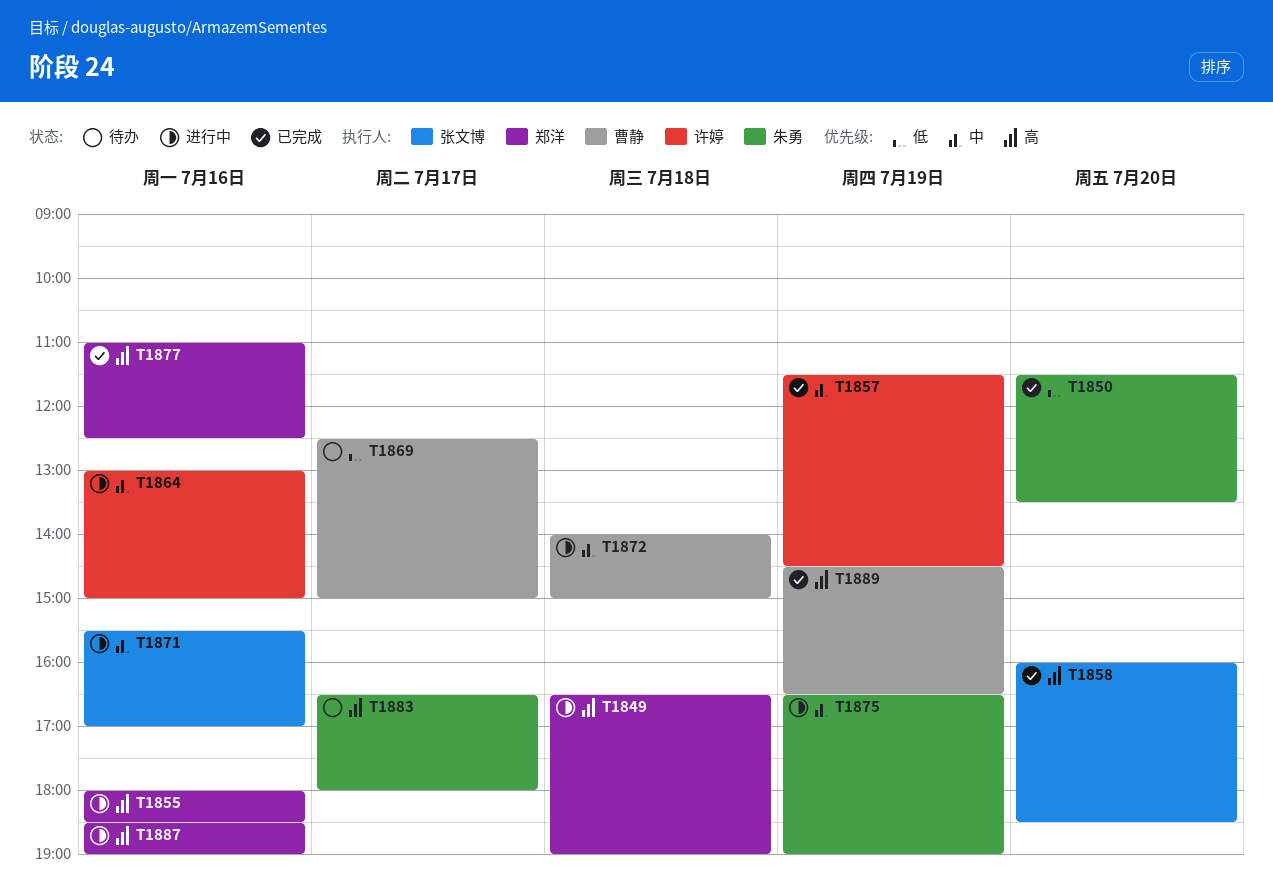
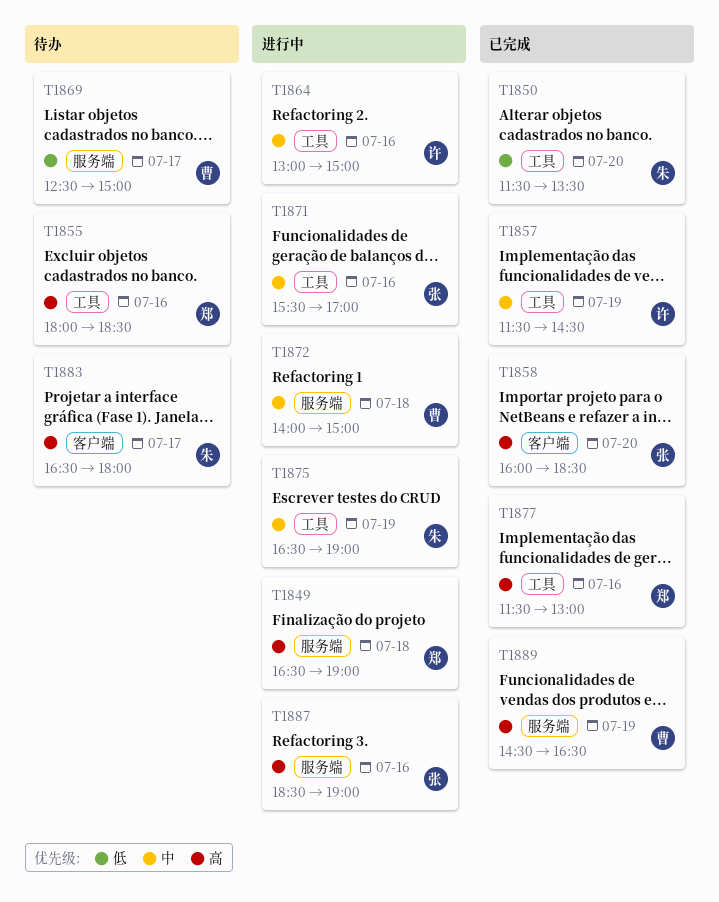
T1855, status: 进行中 -> 待办
T1877, begins: 11:00 -> 11:30
T1877, ends: 12:30 -> 13:00
T1887, owner: 郑洋 -> 张文博

